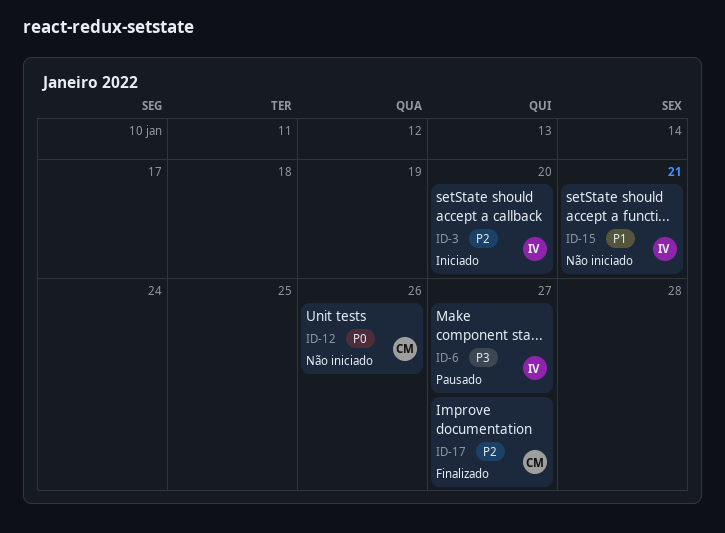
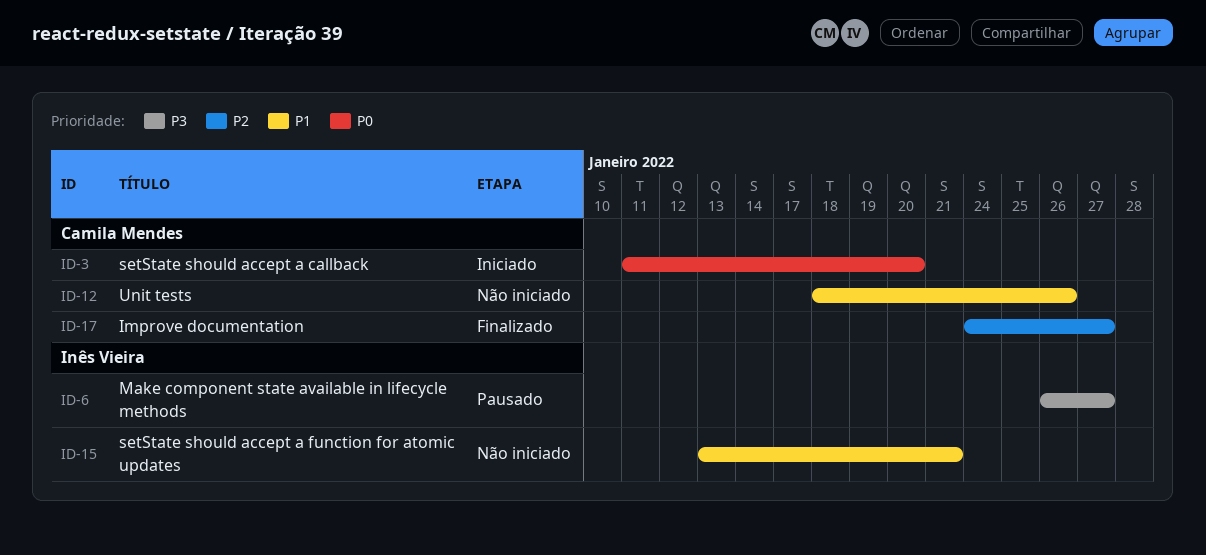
ID-3, owner: Inês Vieira -> Camila Mendes
ID-3, priority: P2 -> P0
ID-12, priority: P0 -> P1

